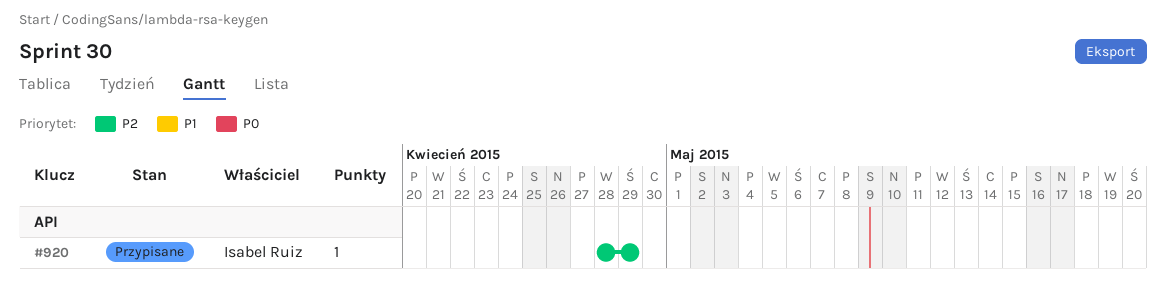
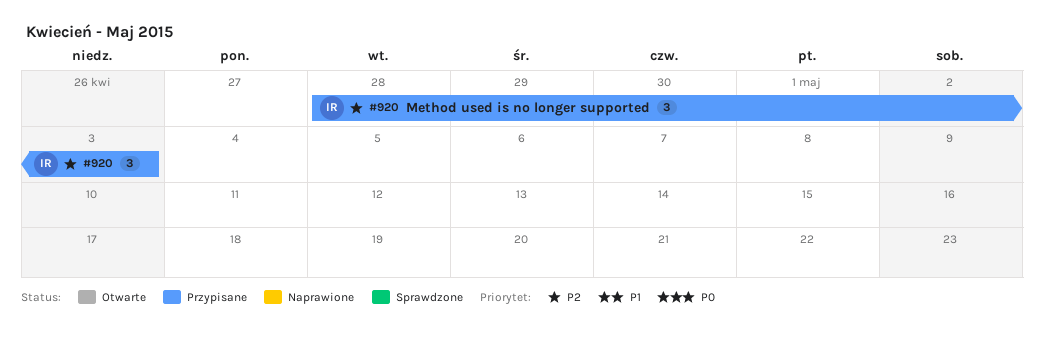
#920, estimate: 1 -> 3
#920, due: Apr 29 -> May 3

